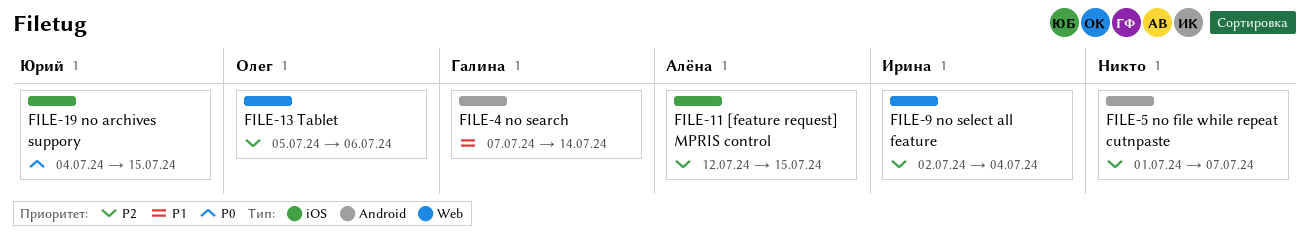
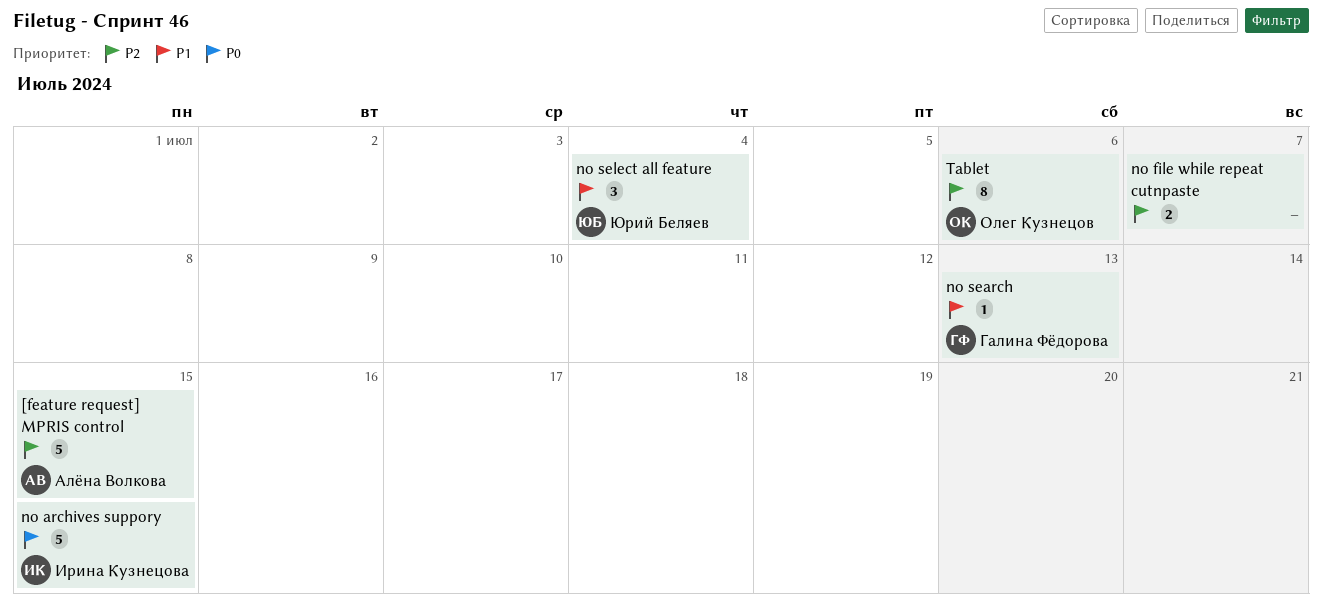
no archives suppory, owner: Юрий Беляев -> Ирина Кузнецова
no search, due: Jul 14 -> Jul 13
no select all feature, owner: Ирина Кузнецова -> Юрий Беляев
no select all feature, priority: P2 -> P1

